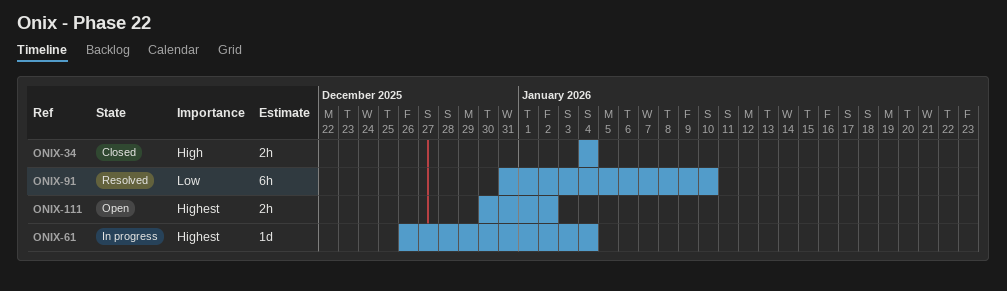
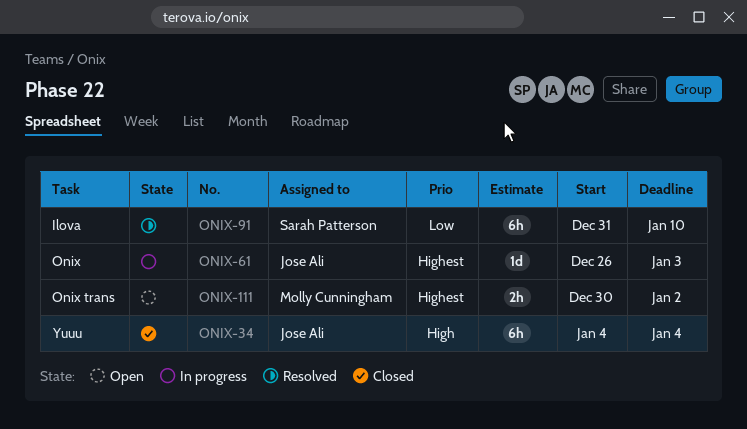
ONIX-34, estimate: 2h -> 6h
ONIX-61, due: Jan 4 -> Jan 3

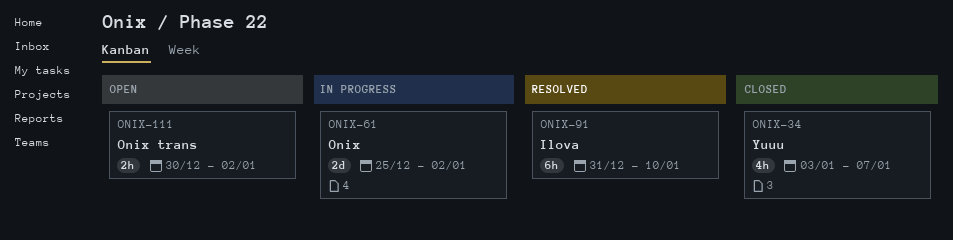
ONIX-34, estimate: 6h -> 4h
ONIX-34, start: Jan 4 -> Jan 3
ONIX-34, due: Jan 4 -> Jan 7
ONIX-61, estimate: 1d -> 2d
ONIX-61, start: Dec 26 -> Dec 25
ONIX-61, due: Jan 3 -> Jan 2

